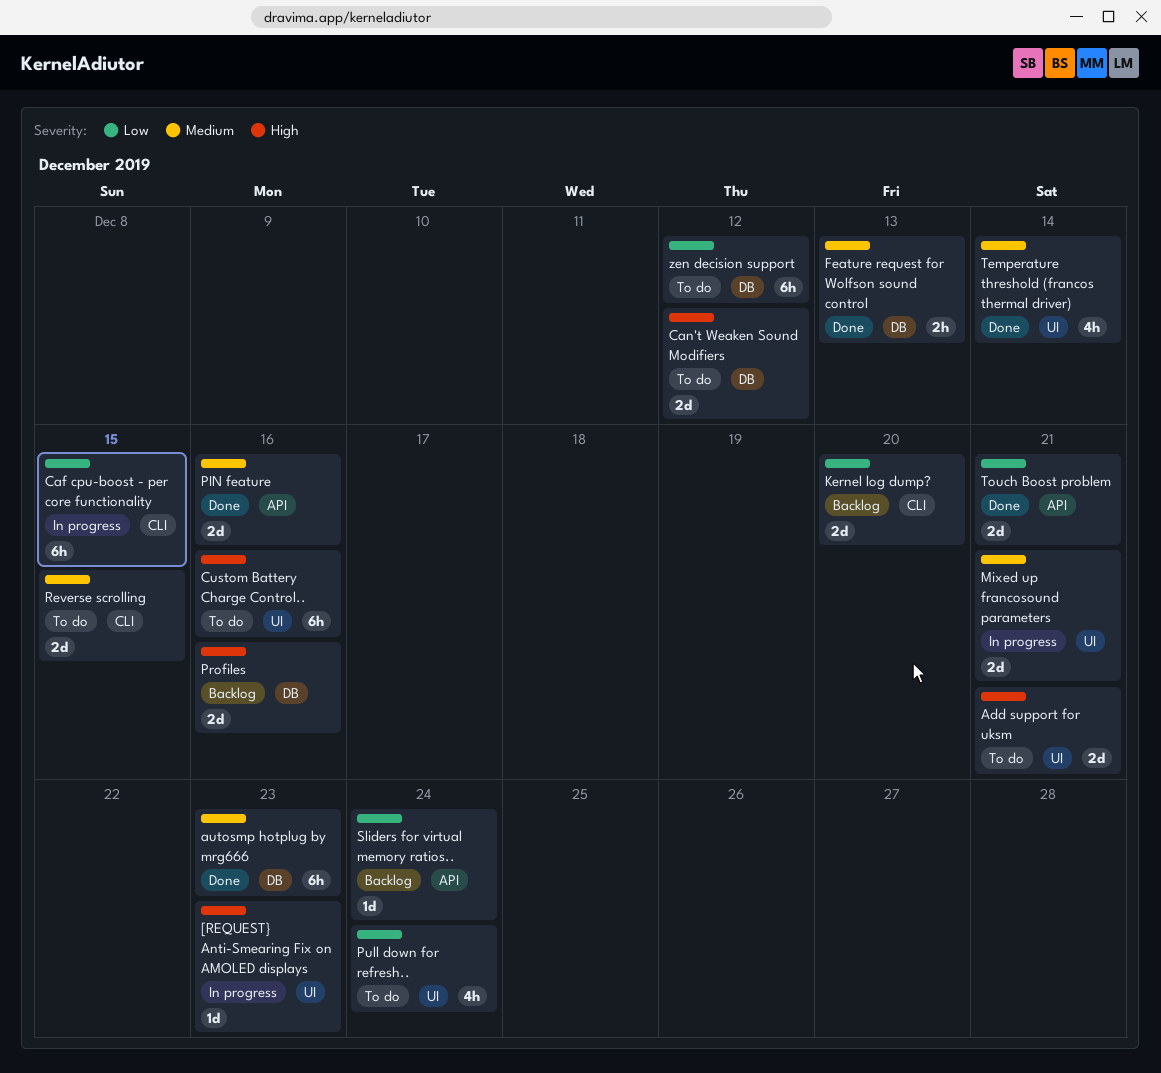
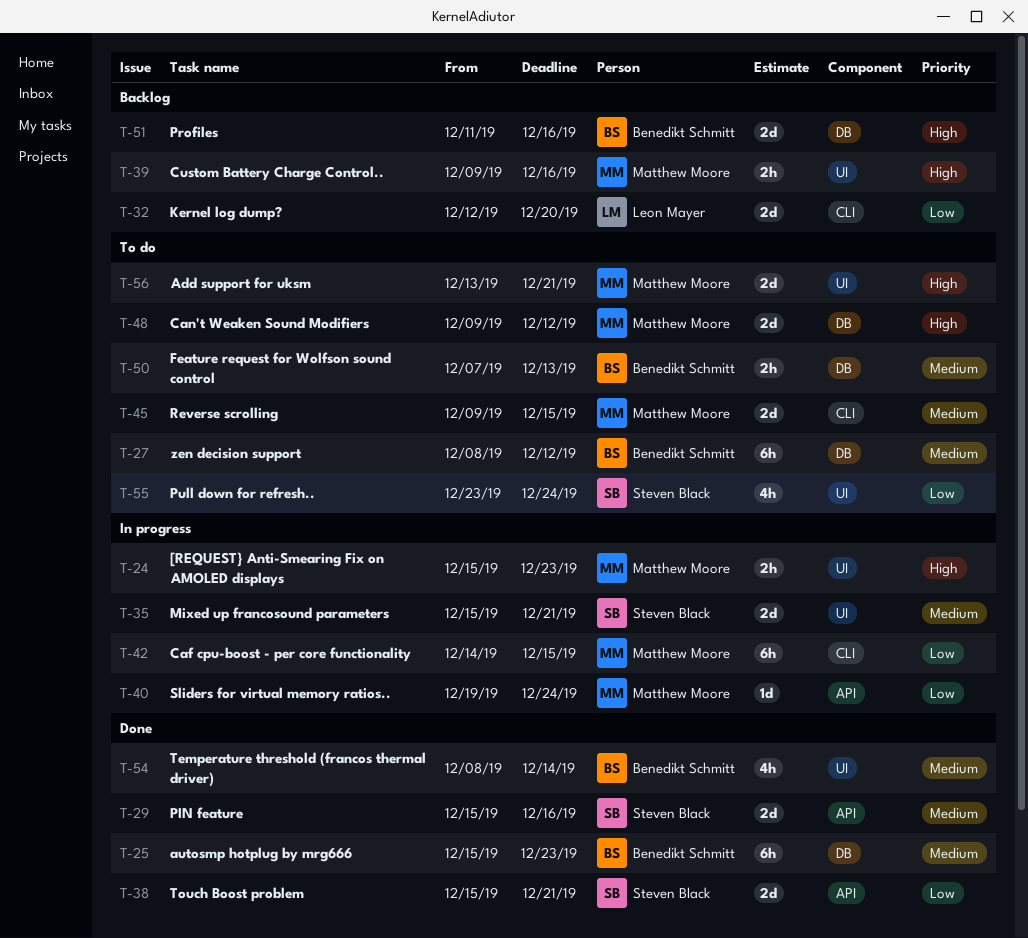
[REQUEST} Anti-Smearing Fix on AMOLED displays, estimate: 1d -> 2h
Custom Battery Charge Control.., status: To do -> Backlog
Custom Battery Charge Control.., estimate: 6h -> 2h
Feature request for Wolfson sound control, status: Done -> To do
Sliders for virtual memory ratios.., status: Backlog -> In progress
zen decision support, priority: Low -> Medium

